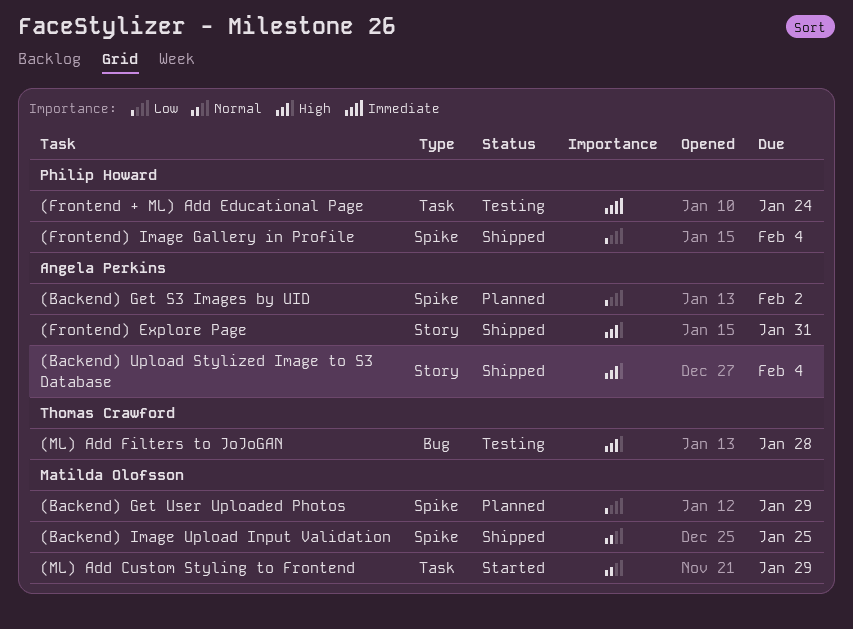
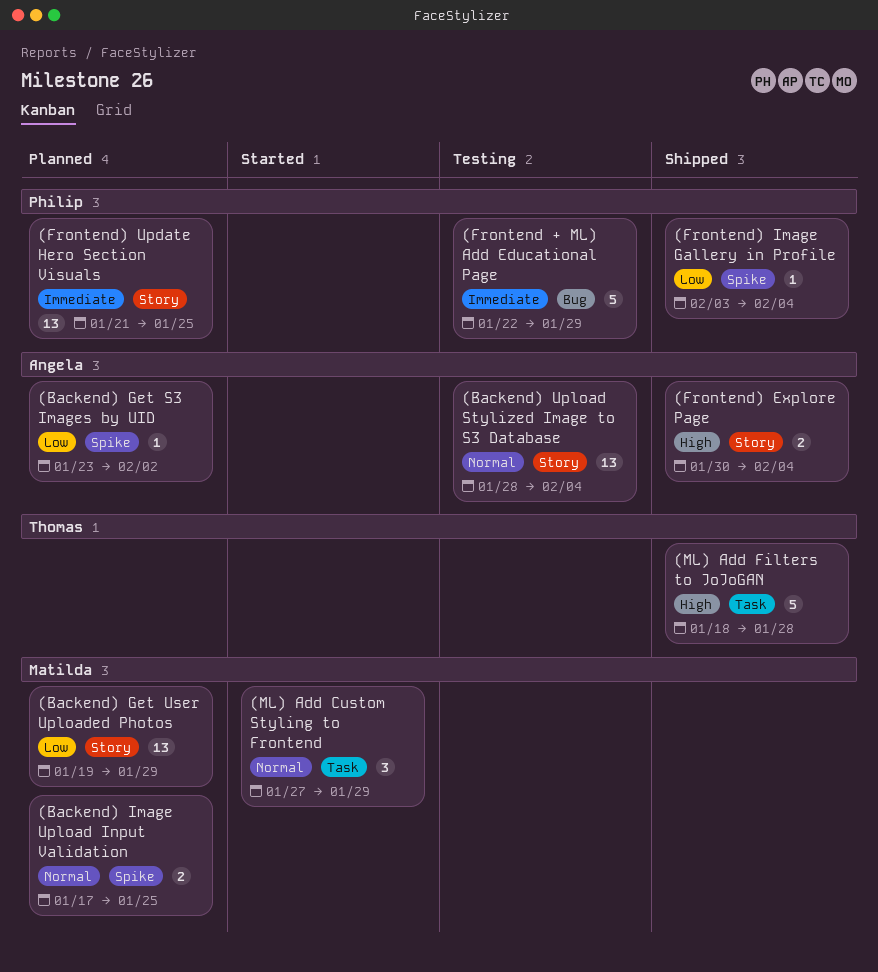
(Backend) Get User Uploaded Photos, label: Spike -> Story
(Backend) Image Upload Input Validation, status: Shipped -> Planned
(Backend) Upload Stylized Image to S3 Database, status: Shipped -> Testing
(Backend) Upload Stylized Image to S3 Database, priority: High -> Normal
(Frontend + ML) Add Educational Page, label: Task -> Bug
(Frontend + ML) Add Educational Page, due: Jan 24 -> Jan 29
(Frontend) Explore Page, due: Jan 31 -> Feb 4
(Frontend) Update Hero Section Visuals: none -> present
(ML) Add Filters to JoJoGAN, status: Testing -> Shipped
(ML) Add Filters to JoJoGAN, label: Bug -> Task

